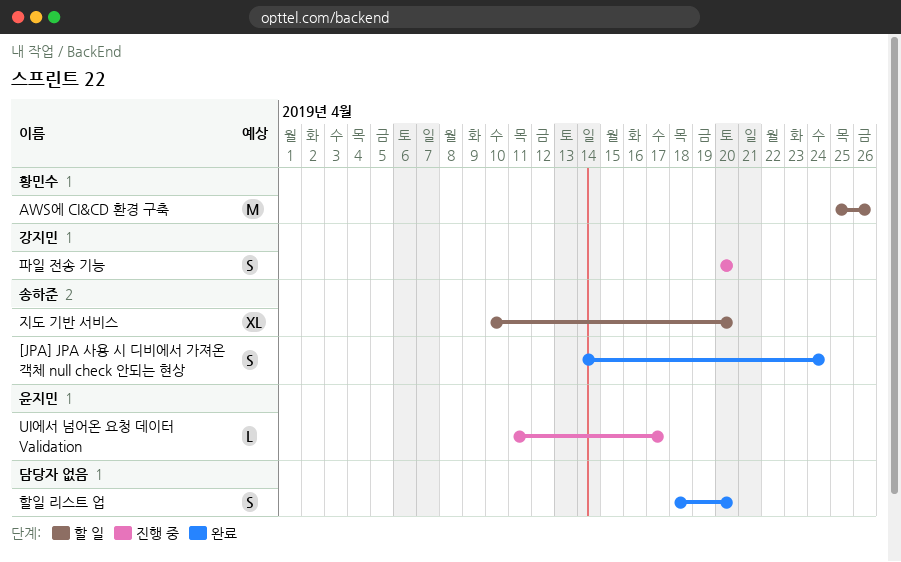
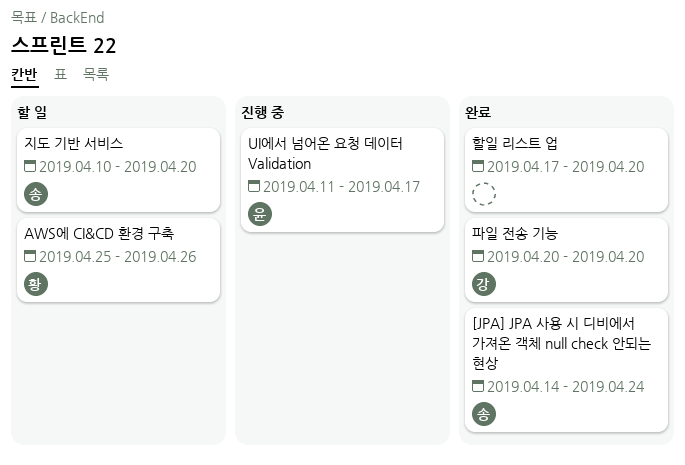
파일 전송 기능, status: 진행 중 -> 완료
할일 리스트 업, start: Apr 18 -> Apr 17

